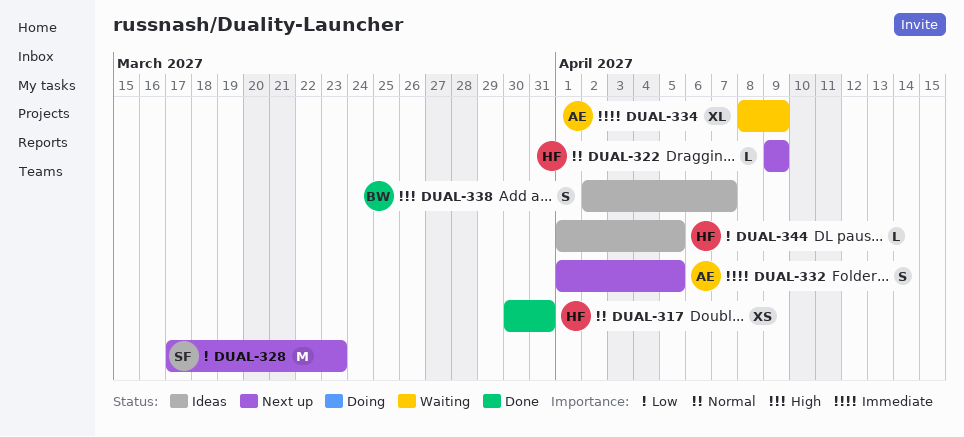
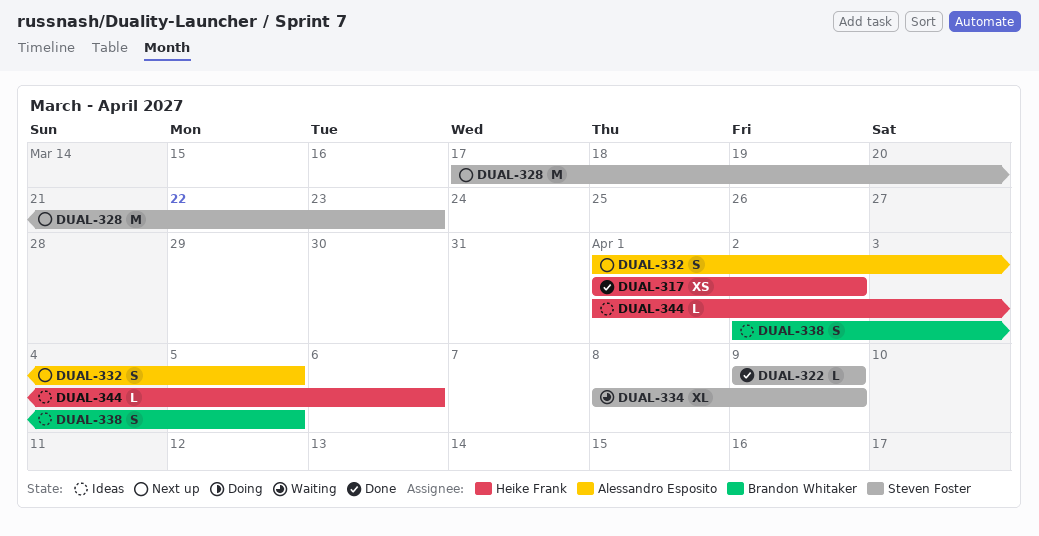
DUAL-317, start: Mar 30 -> Apr 1
DUAL-317, due: Mar 31 -> Apr 2
DUAL-322, status: Next up -> Done
DUAL-322, owner: Heike Frank -> Steven Foster
DUAL-334, owner: Alessandro Esposito -> Steven Foster
DUAL-338, due: Apr 7 -> Apr 5
DUAL-344, due: Apr 5 -> Apr 6

